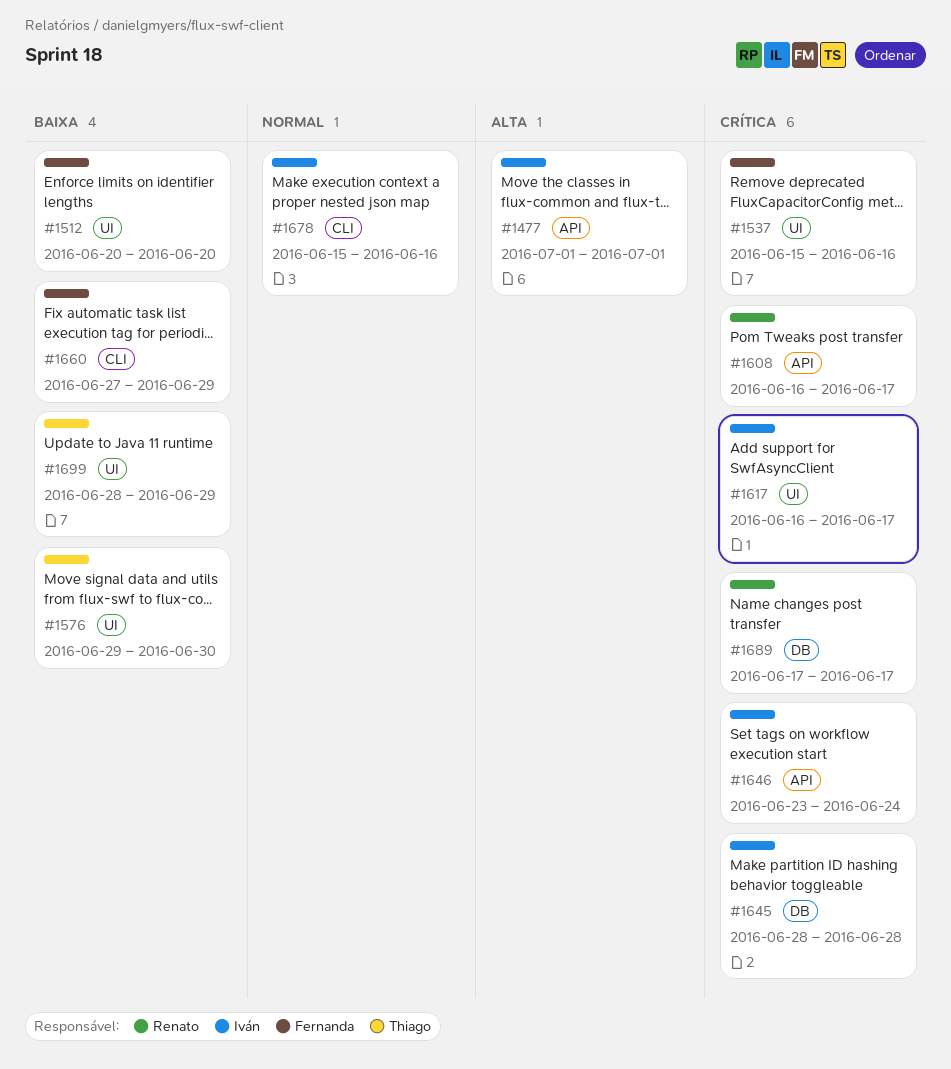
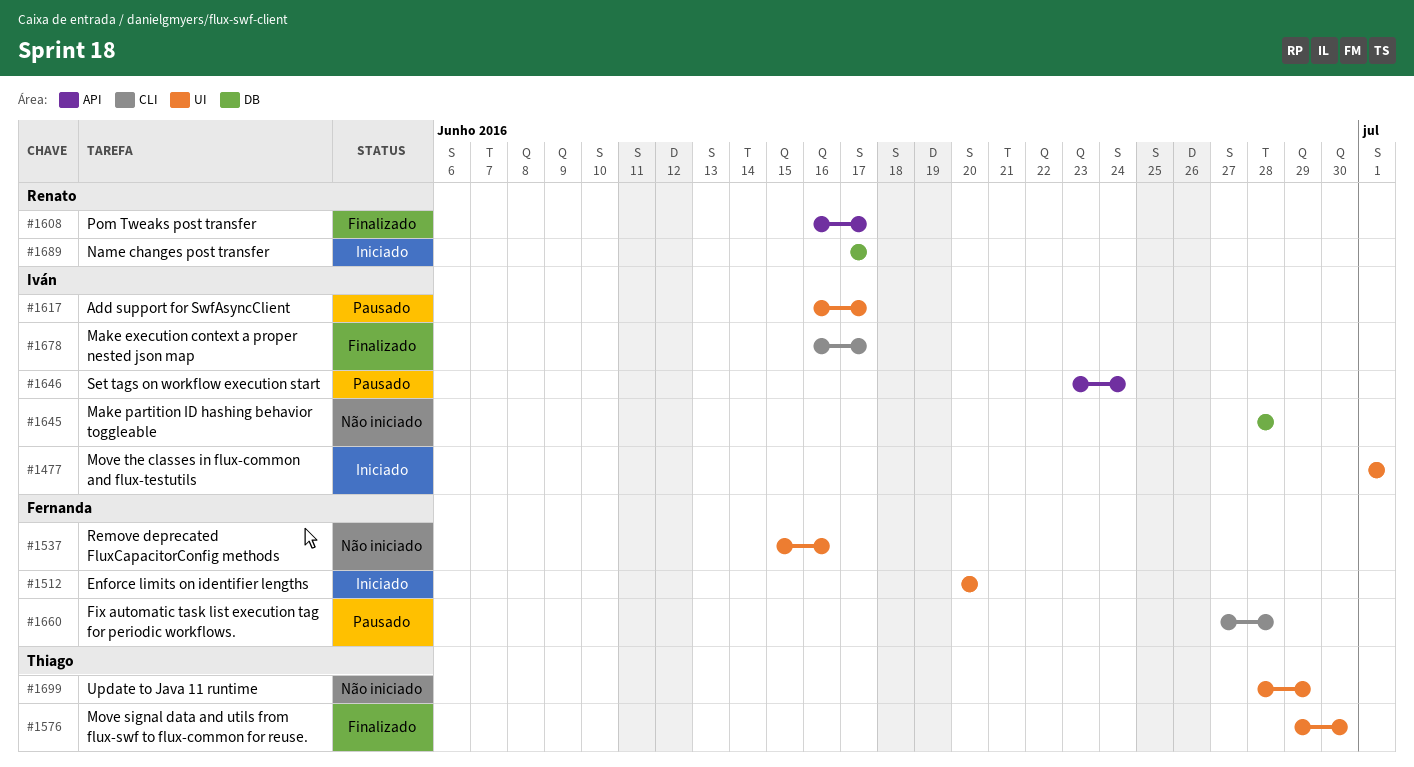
#1477, label: API -> UI
#1660, due: Jun 29 -> Jun 28
#1678, start: Jun 15 -> Jun 16
#1678, due: Jun 16 -> Jun 17

